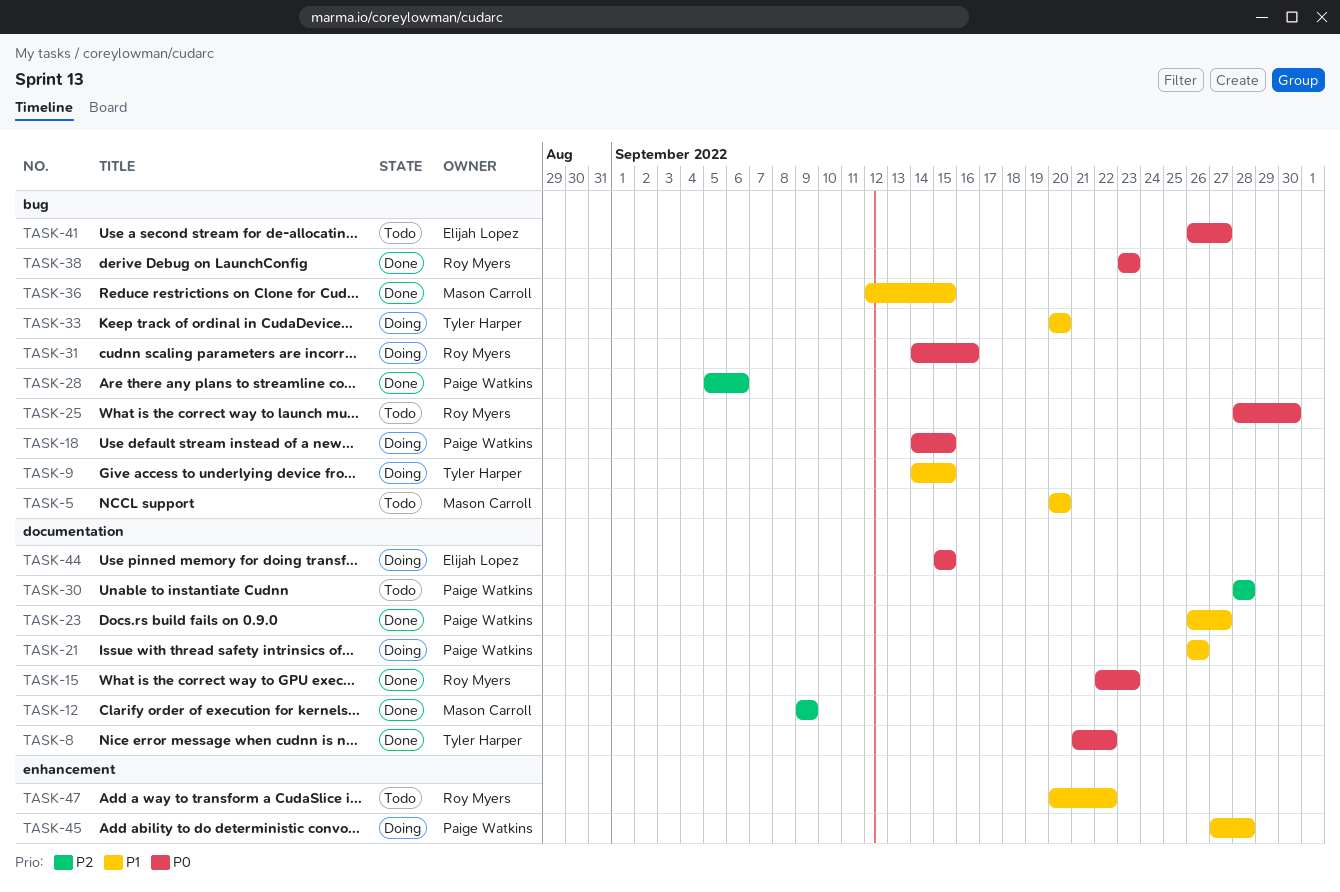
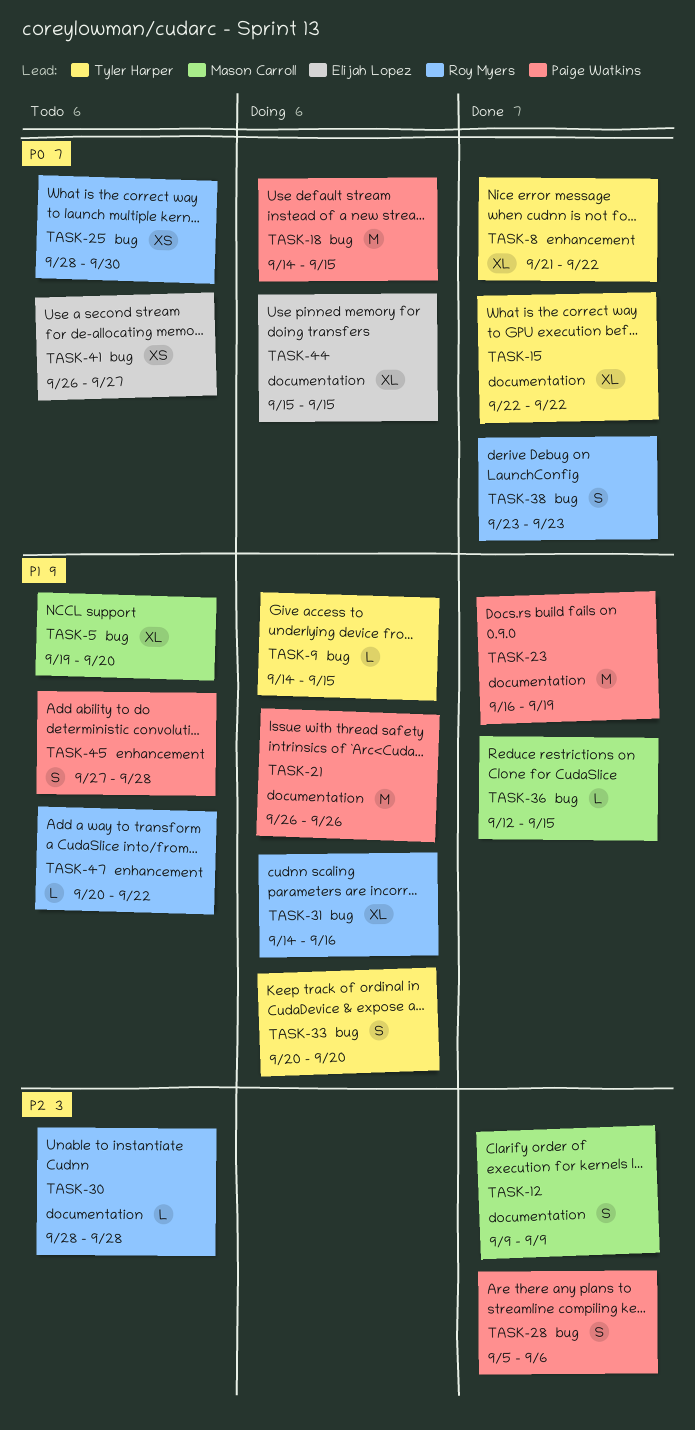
TASK-5, start: Sep 20 -> Sep 19
TASK-8, label: documentation -> enhancement
TASK-15, owner: Roy Myers -> Tyler Harper
TASK-15, due: Sep 23 -> Sep 22
TASK-23, start: Sep 26 -> Sep 16
TASK-23, due: Sep 27 -> Sep 19
TASK-30, owner: Paige Watkins -> Roy Myers
TASK-31, priority: P0 -> P1
TASK-45, status: Doing -> Todo

